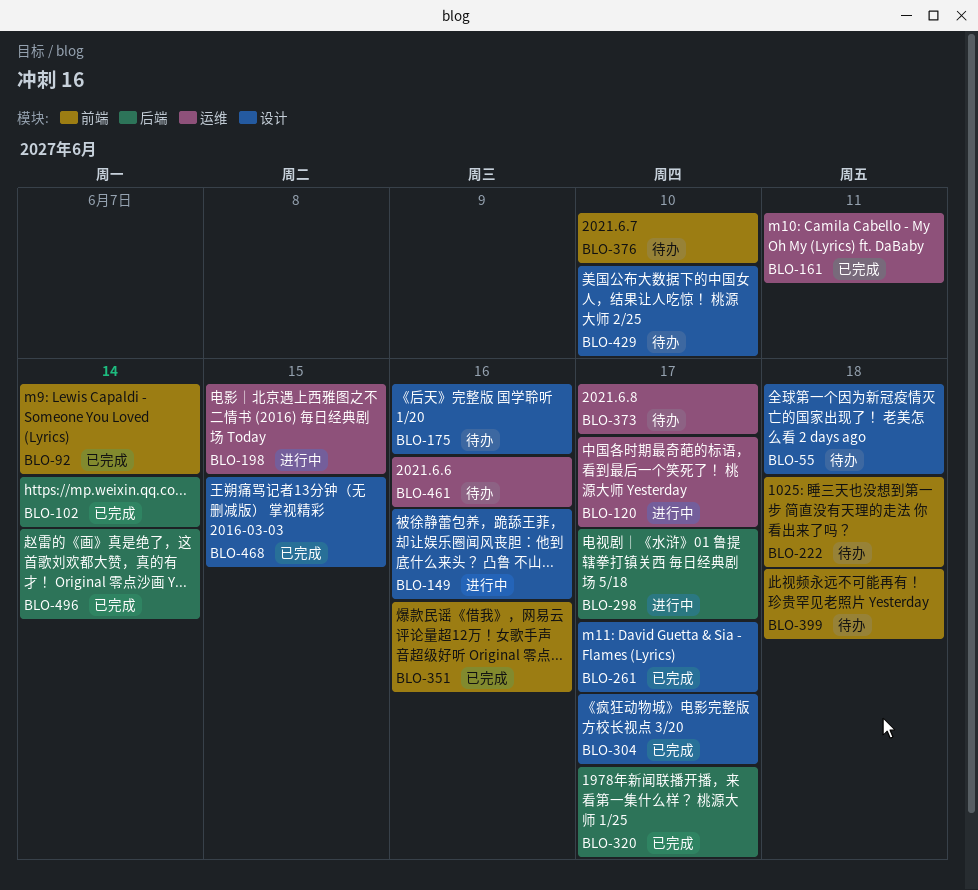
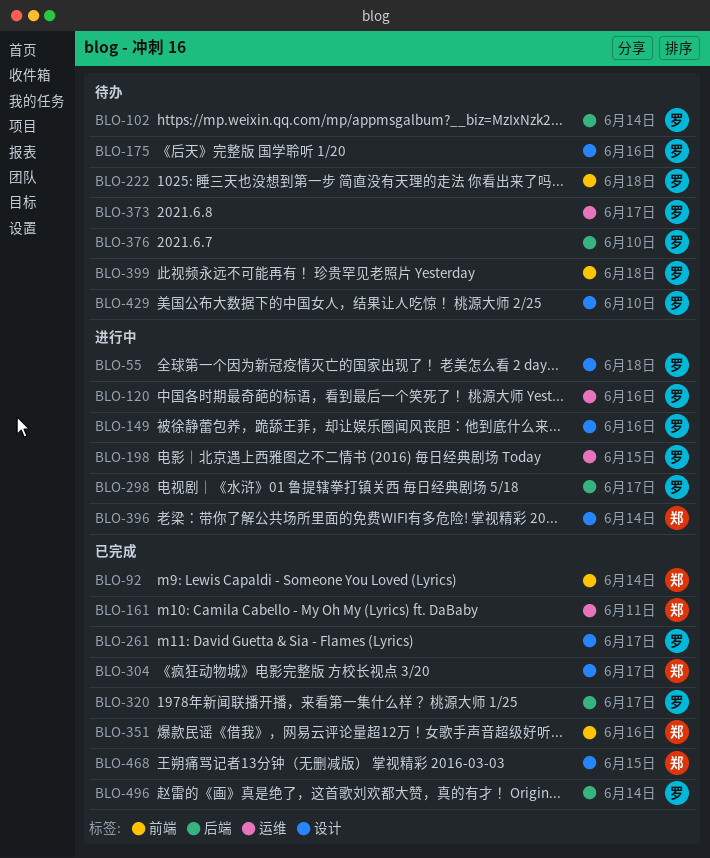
BLO-55, status: 待办 -> 进行中
BLO-102, status: 已完成 -> 待办
BLO-120, due: Jun 17 -> Jun 16
BLO-376, label: 前端 -> 后端
BLO-396: none -> present
BLO-461: present -> none

